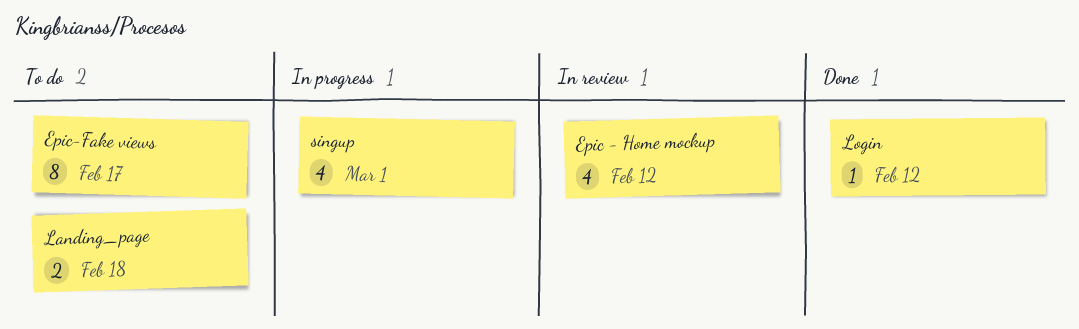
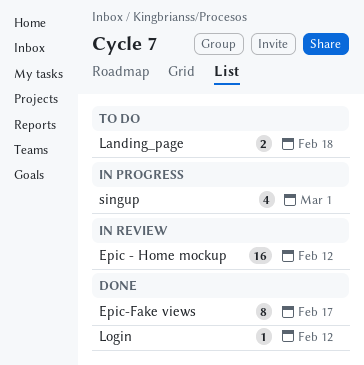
Epic - Home mockup, estimate: 4 -> 16
Epic-Fake views, status: To do -> Done

